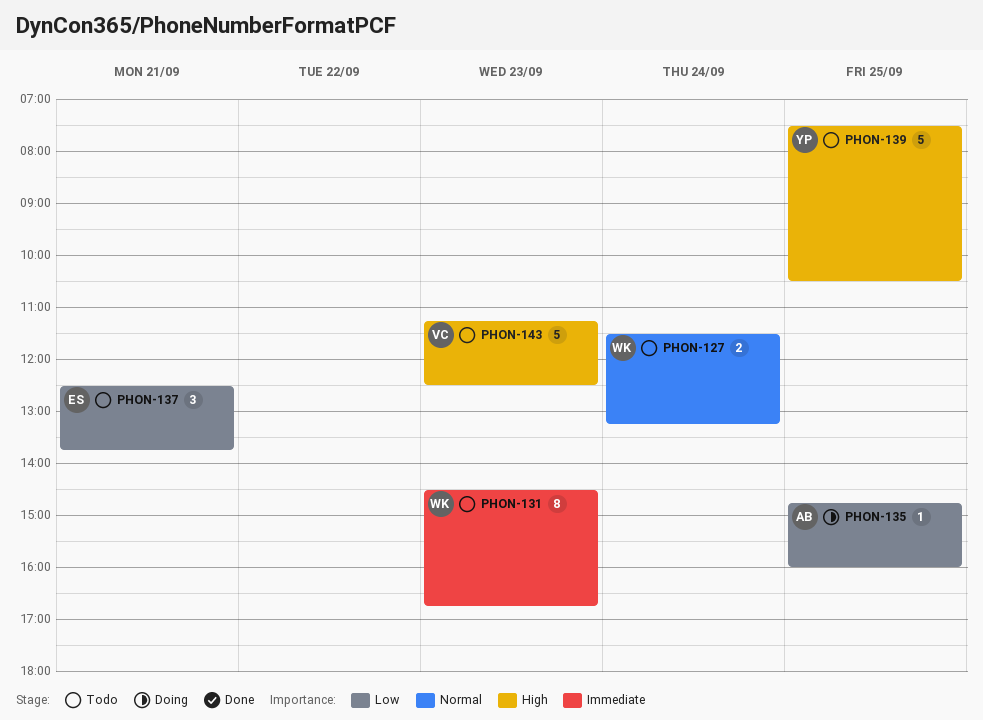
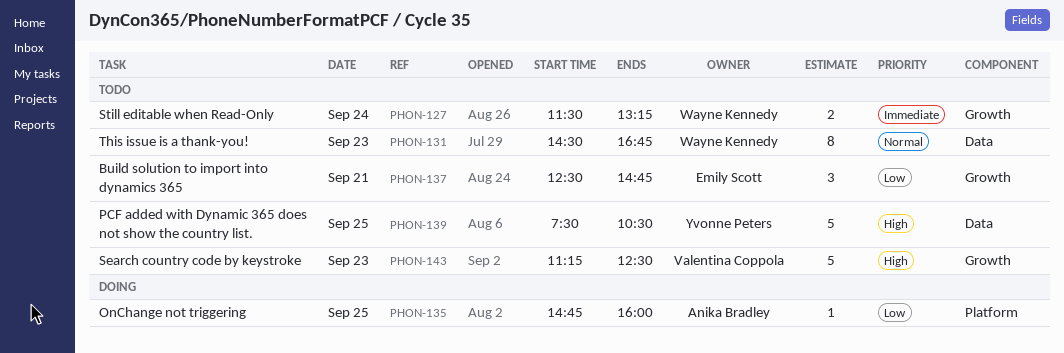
PHON-127, priority: Normal -> Immediate
PHON-131, priority: Immediate -> Normal
PHON-137, ends: 13:45 -> 14:45

